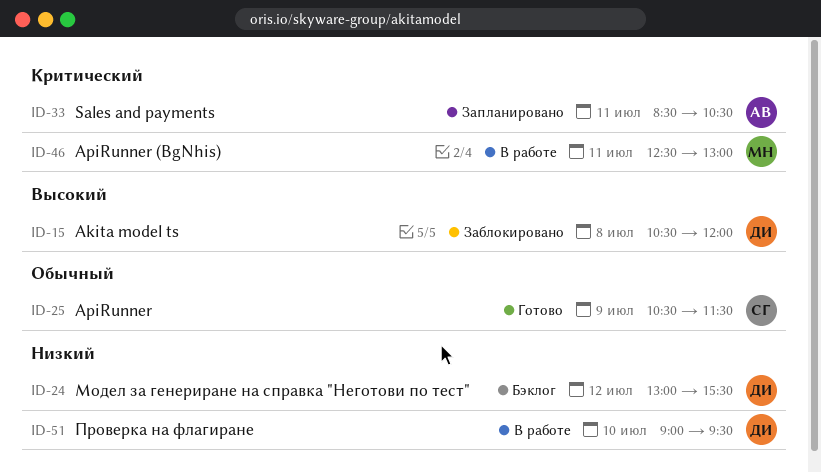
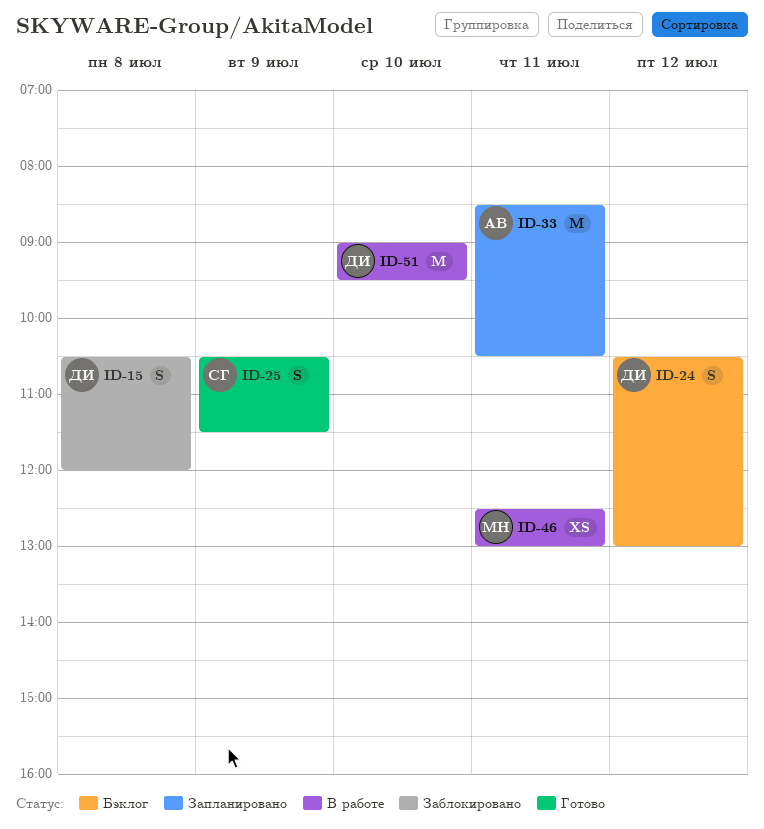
ID-24, begins: 13:00 -> 10:30
ID-24, ends: 15:30 -> 13:00

